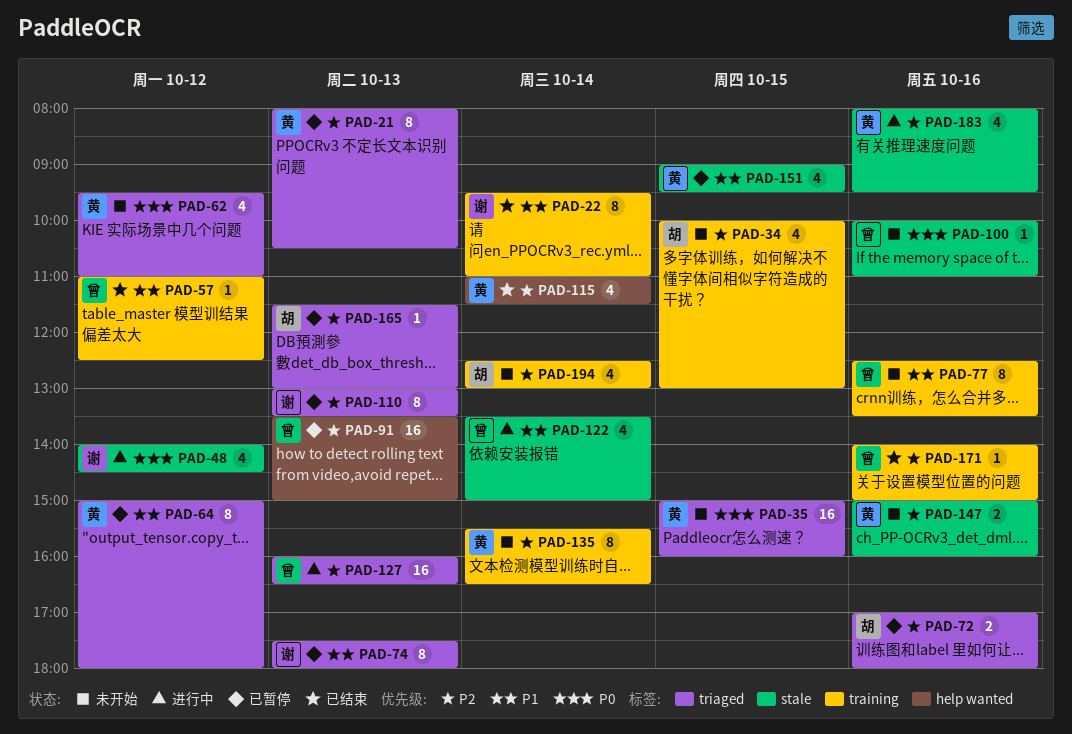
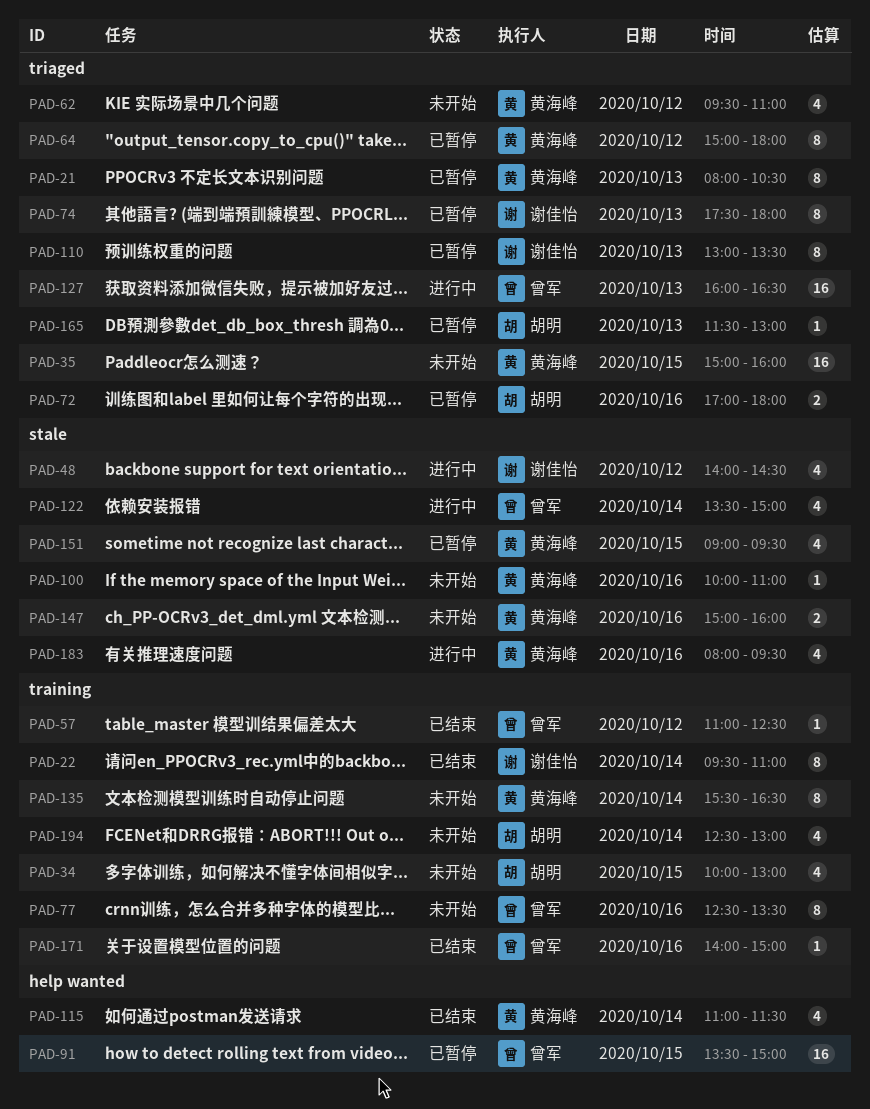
PAD-91, day: Oct 13 -> Oct 15
PAD-100, owner: 曾军 -> 黄海峰

